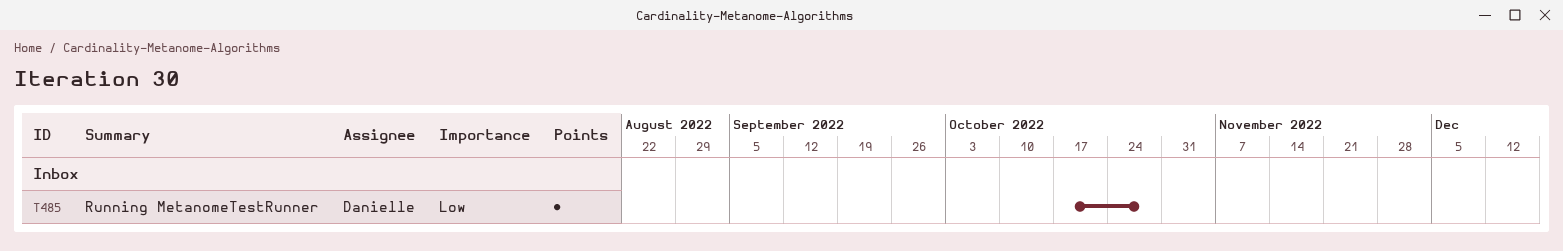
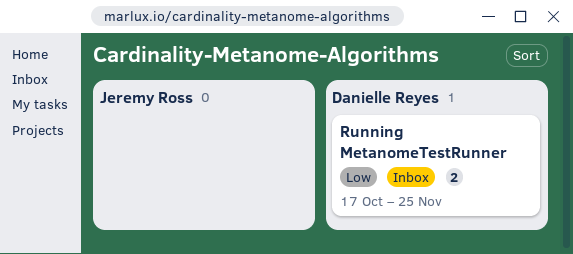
Running MetanomeTestRunner, estimate: 1 -> 2
Running MetanomeTestRunner, due: Oct 28 -> Nov 25

